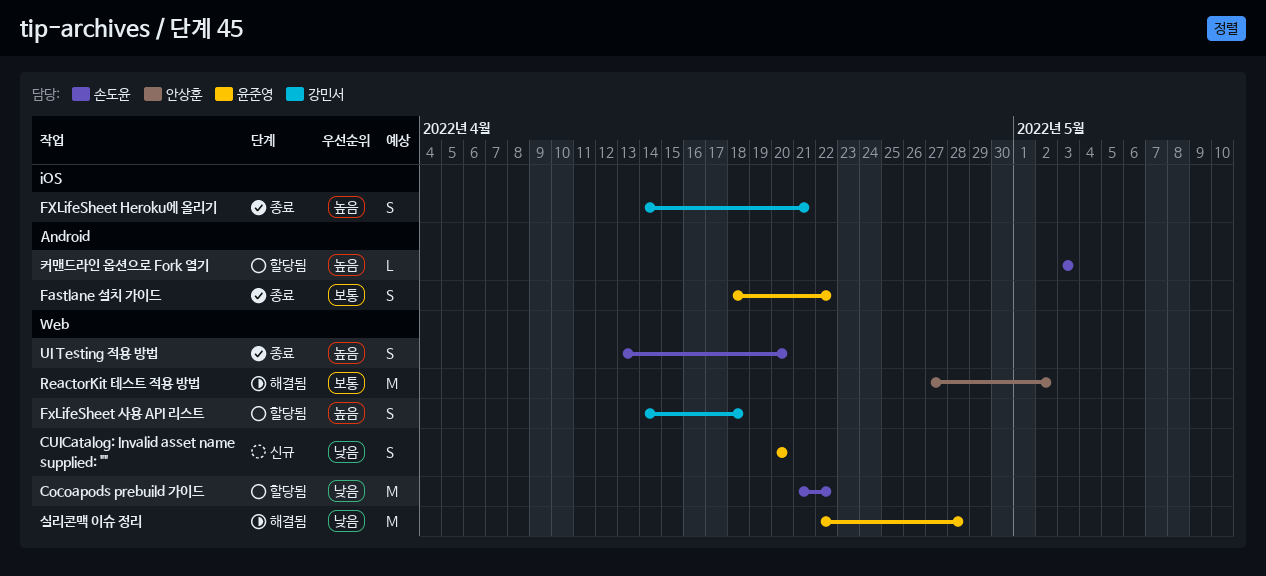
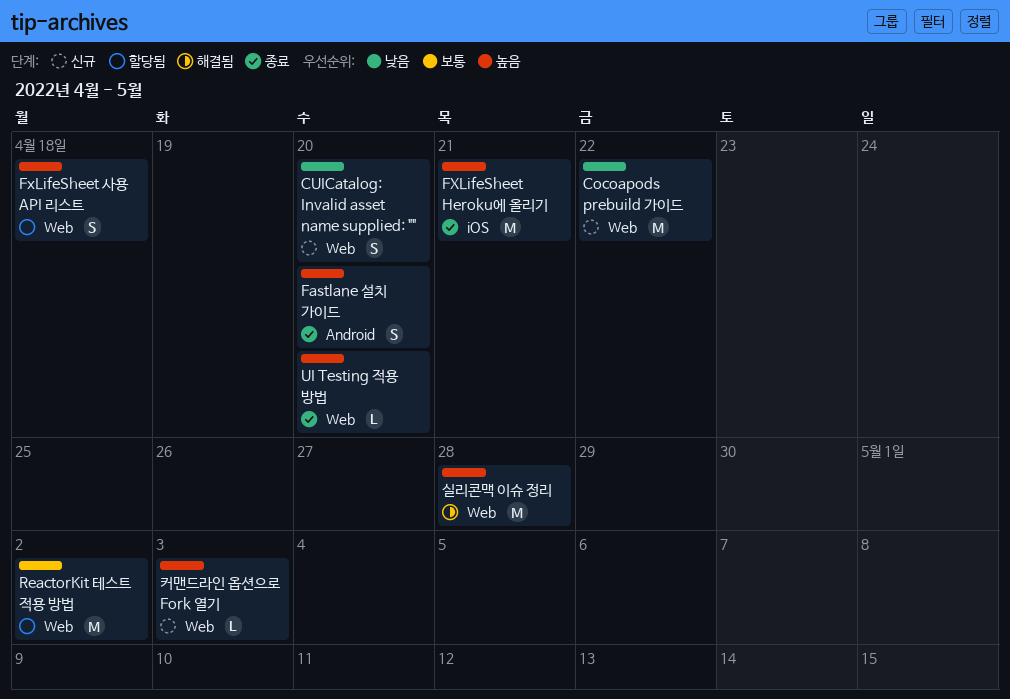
Cocoapods prebuild 가이드, status: 할당됨 -> 신규
Fastlane 설치 가이드, priority: 보통 -> 높음
Fastlane 설치 가이드, due: Apr 22 -> Apr 20
FXLifeSheet Heroku에 올리기, estimate: S -> M
ReactorKit 테스트 적용 방법, status: 해결됨 -> 할당됨
UI Testing 적용 방법, estimate: S -> L
실리콘맥 이슈 정리, priority: 낮음 -> 높음
커맨드라인 옵션으로 Fork 열기, status: 할당됨 -> 신규
커맨드라인 옵션으로 Fork 열기, label: Android -> Web

